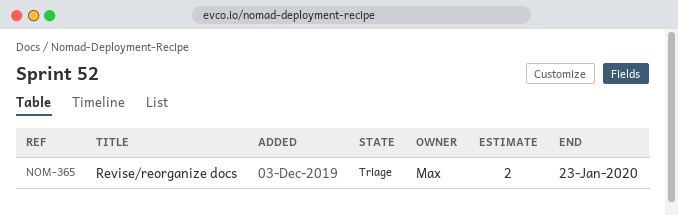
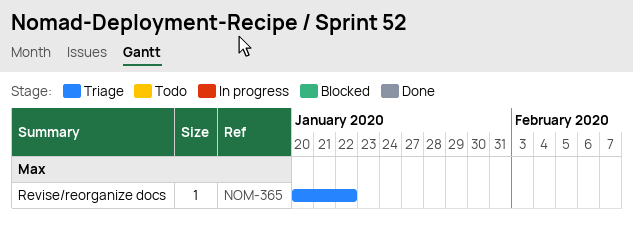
NOM-365, estimate: 2 -> 1
NOM-365, due: Jan 23 -> Jan 22

